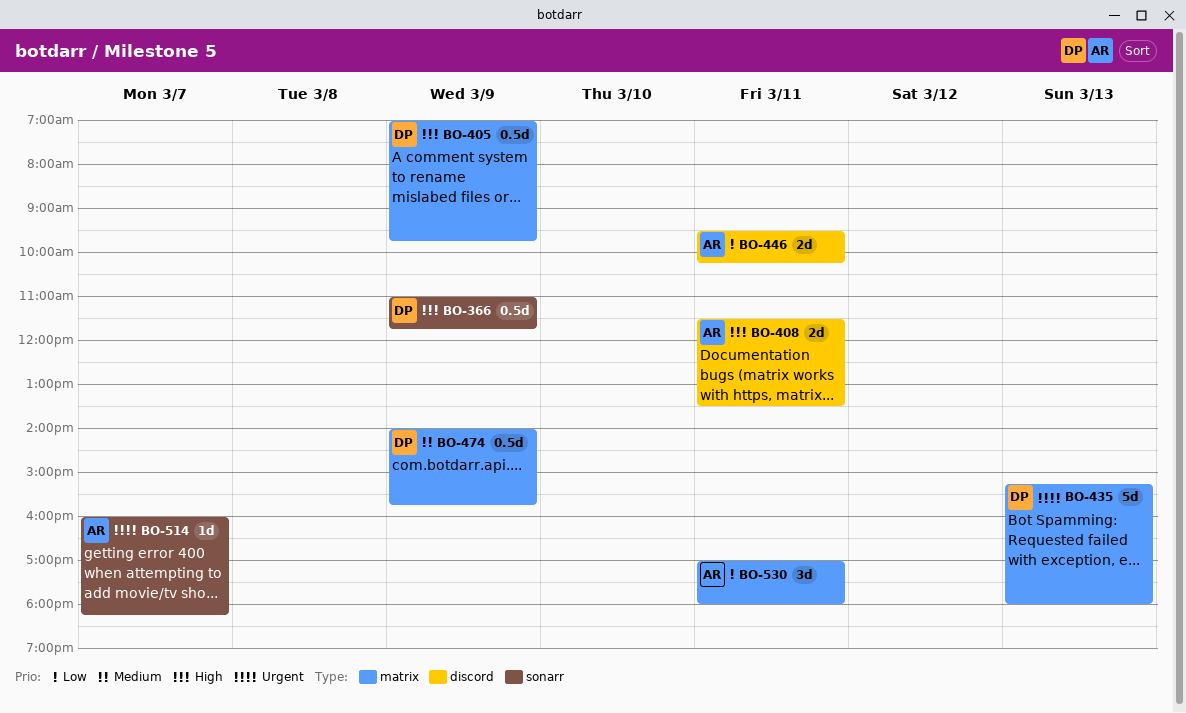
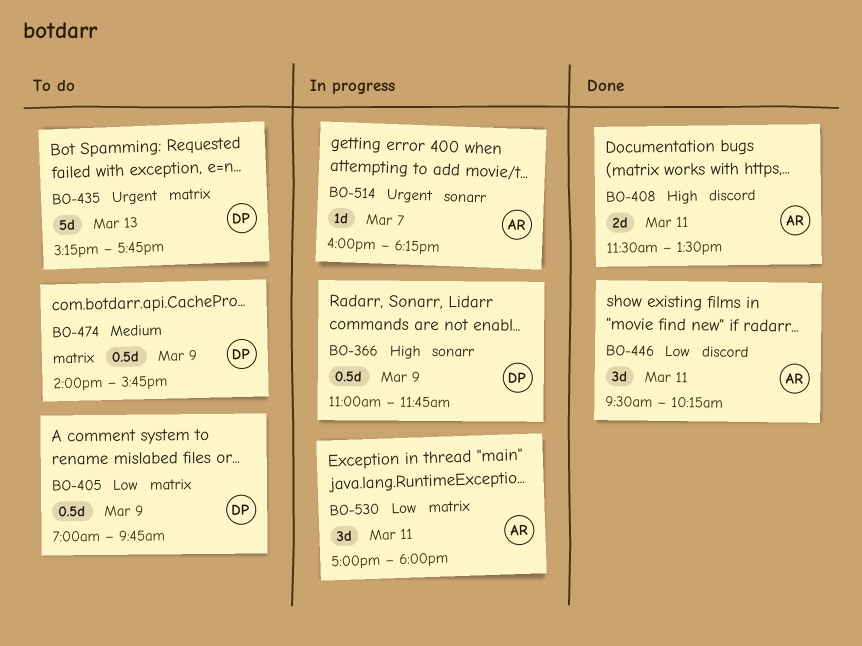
BO-405, priority: High -> Low
BO-435, ends: 18:00 -> 17:45
BO-446, estimate: 2d -> 3d

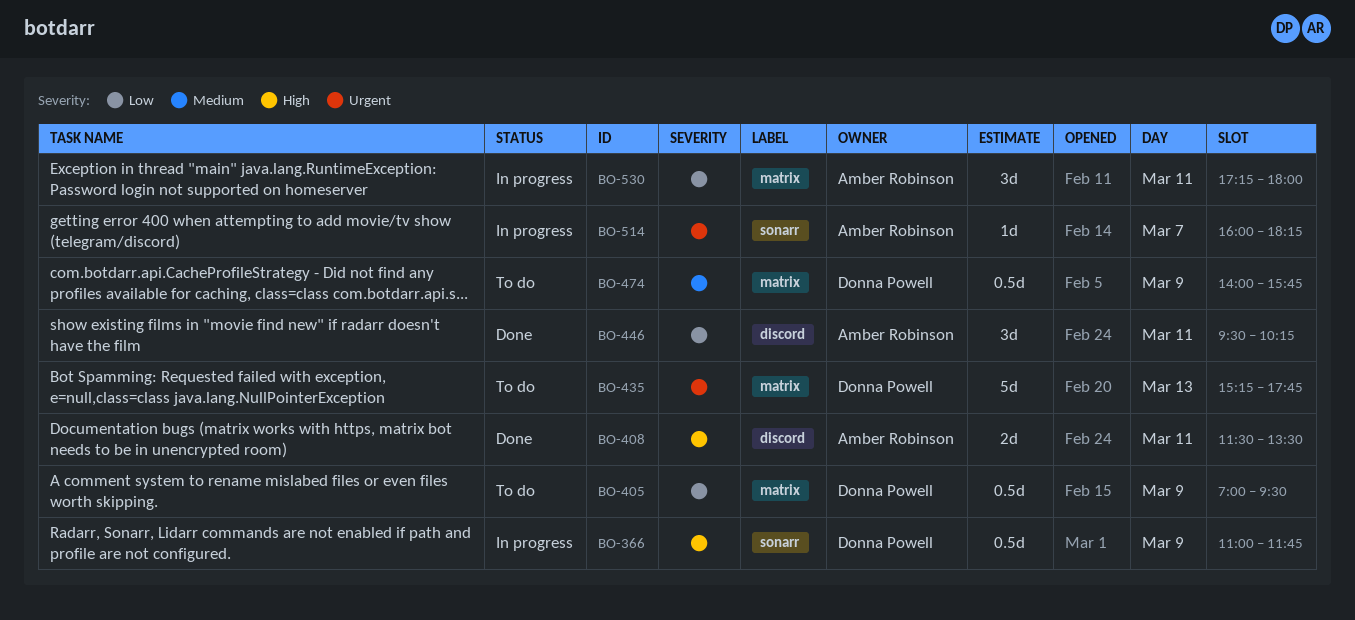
BO-405, ends: 09:45 -> 09:30
BO-530, begins: 17:00 -> 17:15

